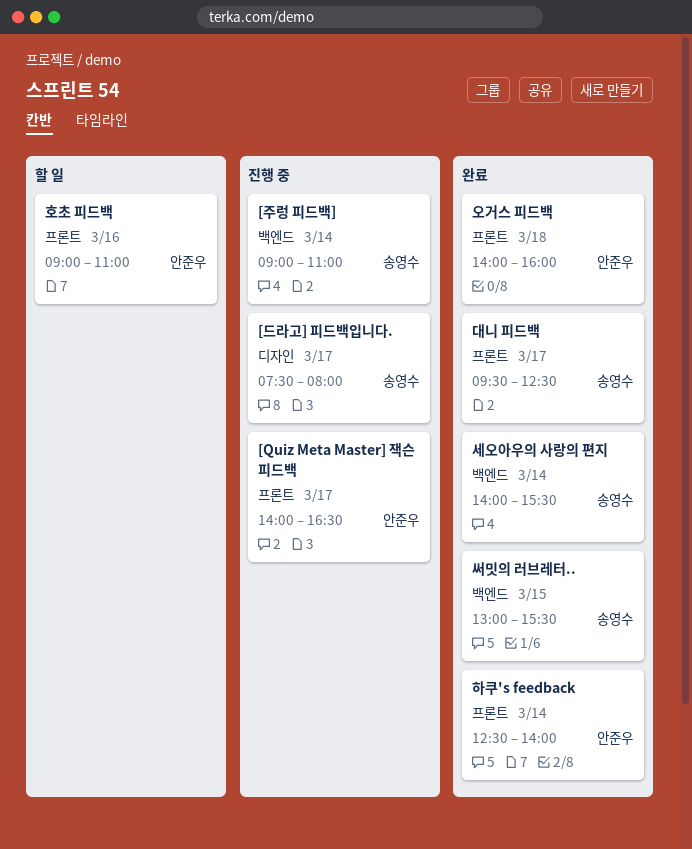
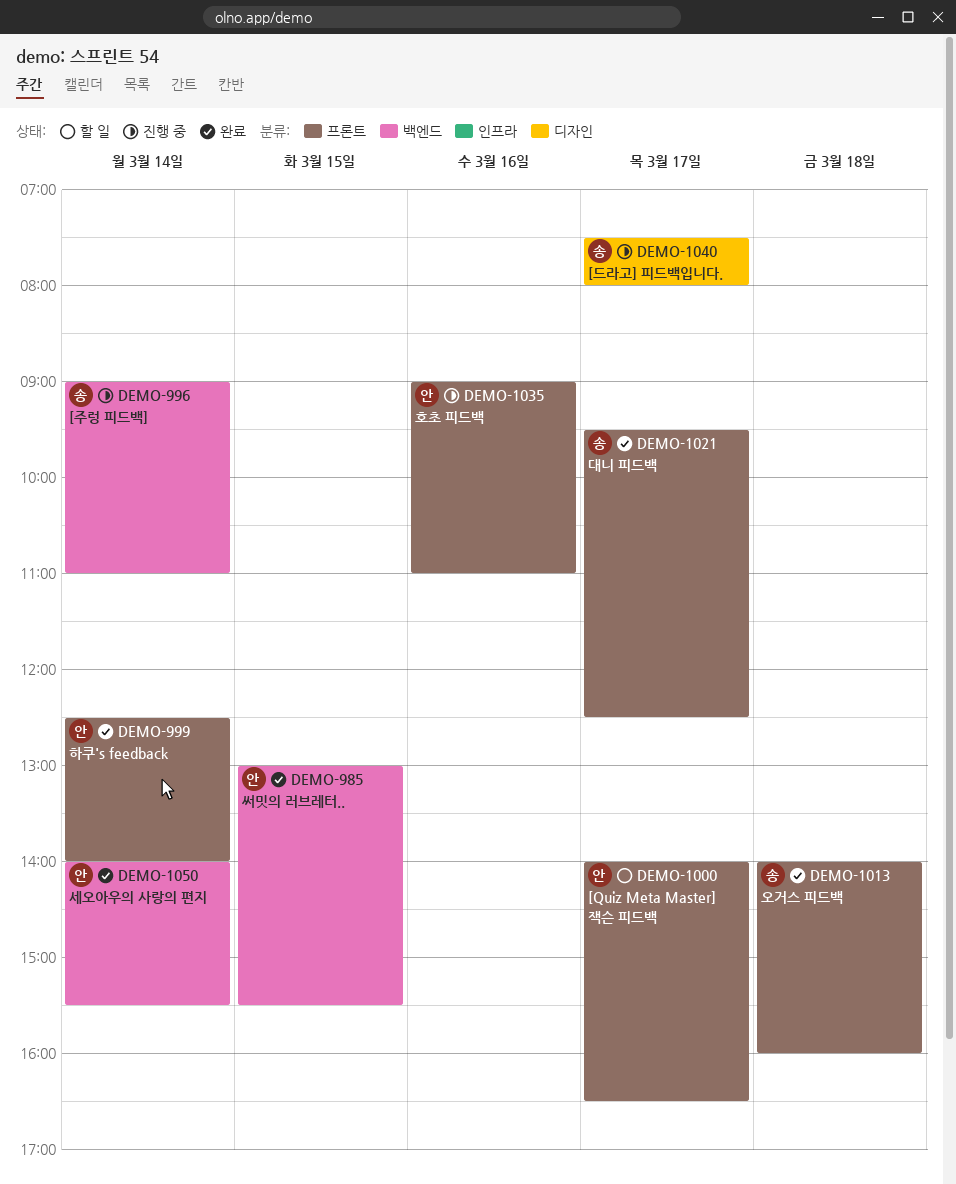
[Quiz Meta Master] 잭슨 피드백, status: 진행 중 -> 할 일
세오아우의 사랑의 편지, owner: 송영수 -> 안준우
써밋의 러브레터.., owner: 송영수 -> 안준우
오거스 피드백, owner: 안준우 -> 송영수
호초 피드백, status: 할 일 -> 진행 중

